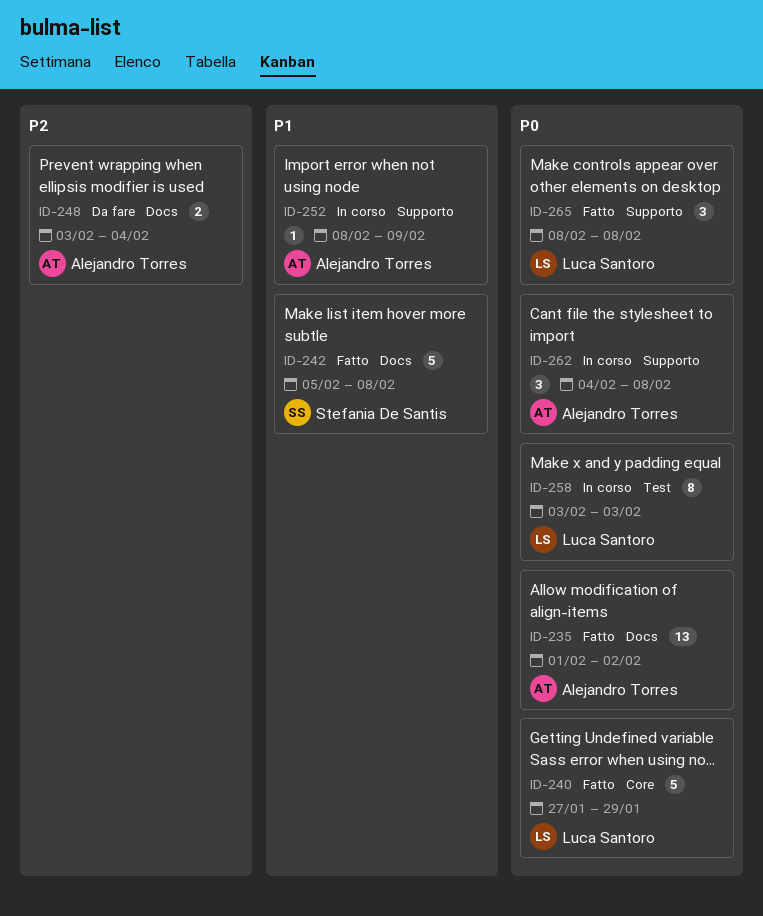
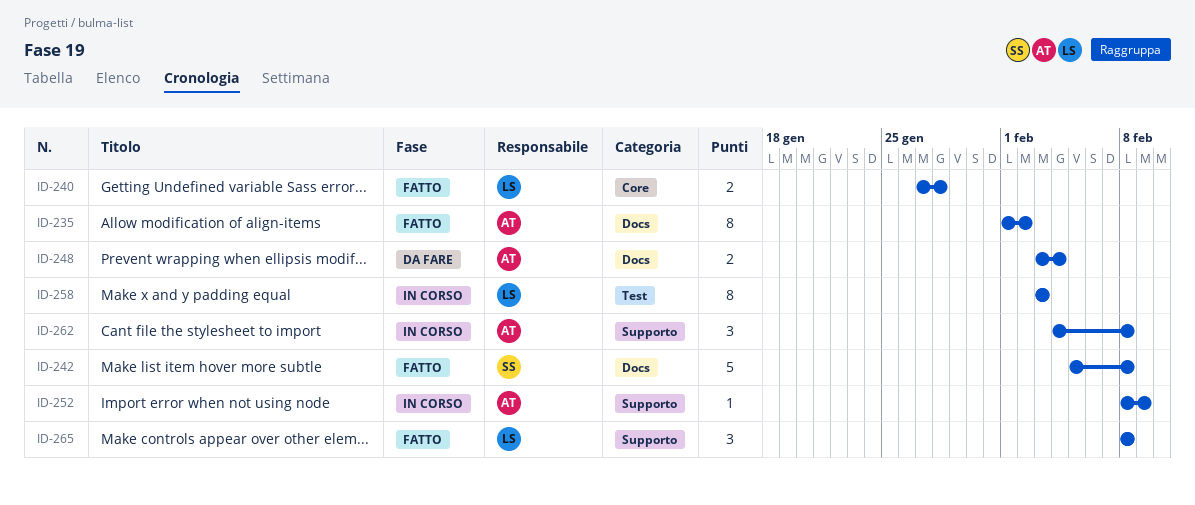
ID-235, estimate: 13 -> 8
ID-240, estimate: 5 -> 2
ID-240, due: Jan 29 -> Jan 28

